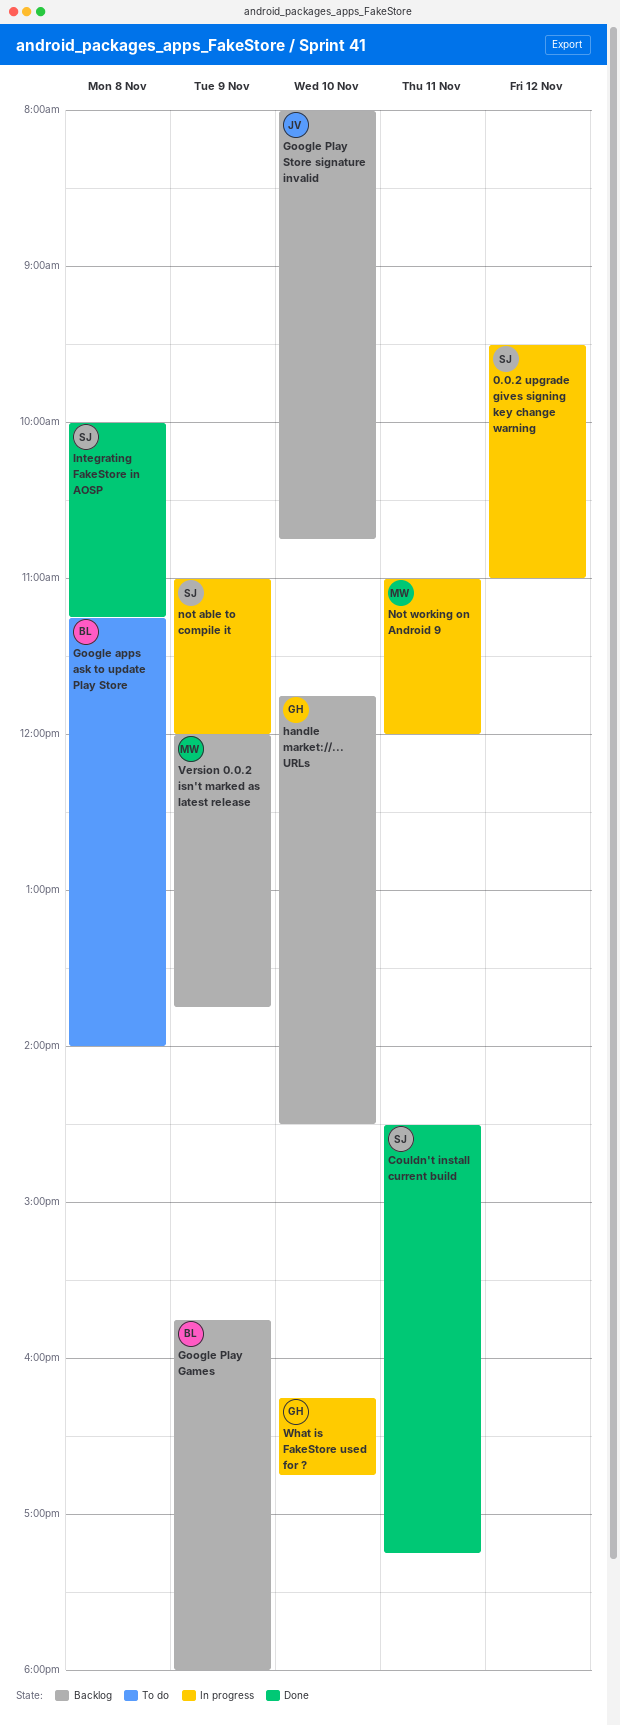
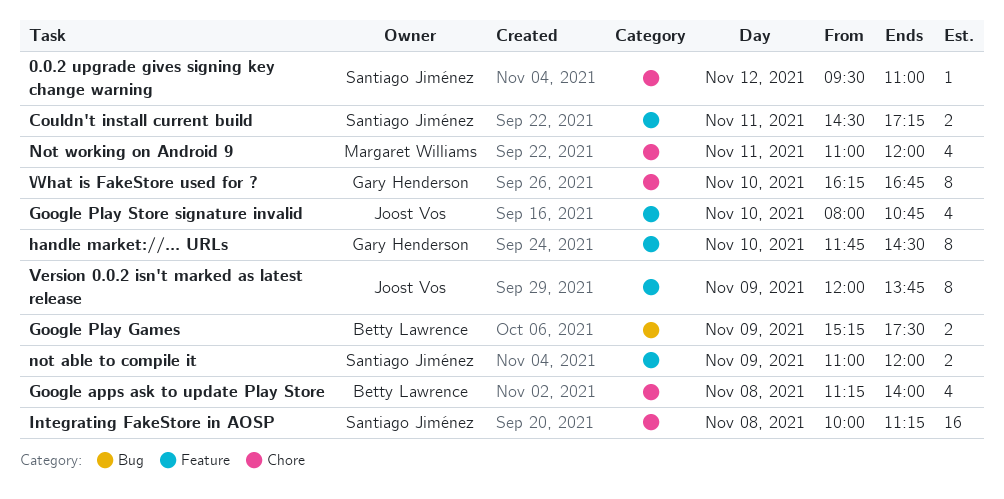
Google Play Games, begins: 15:45 -> 15:15
Google Play Games, ends: 18:00 -> 17:30
Version 0.0.2 isn't marked as latest release, owner: Margaret Williams -> Joost Vos

